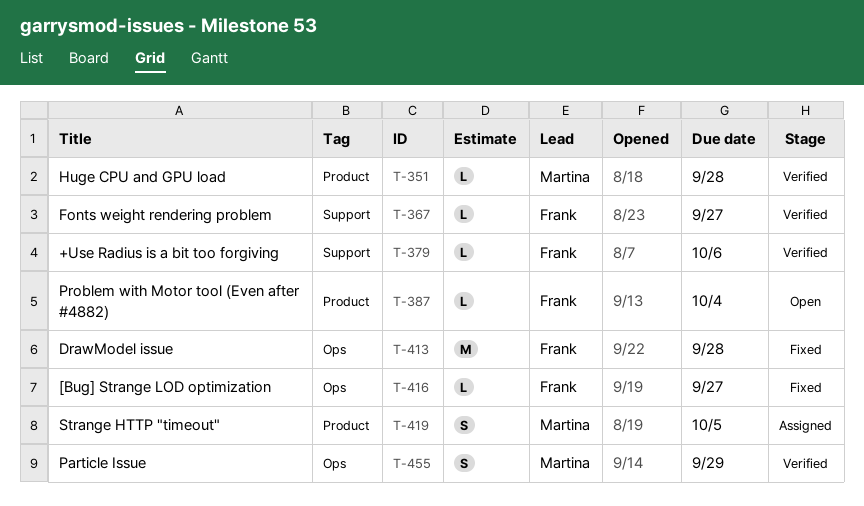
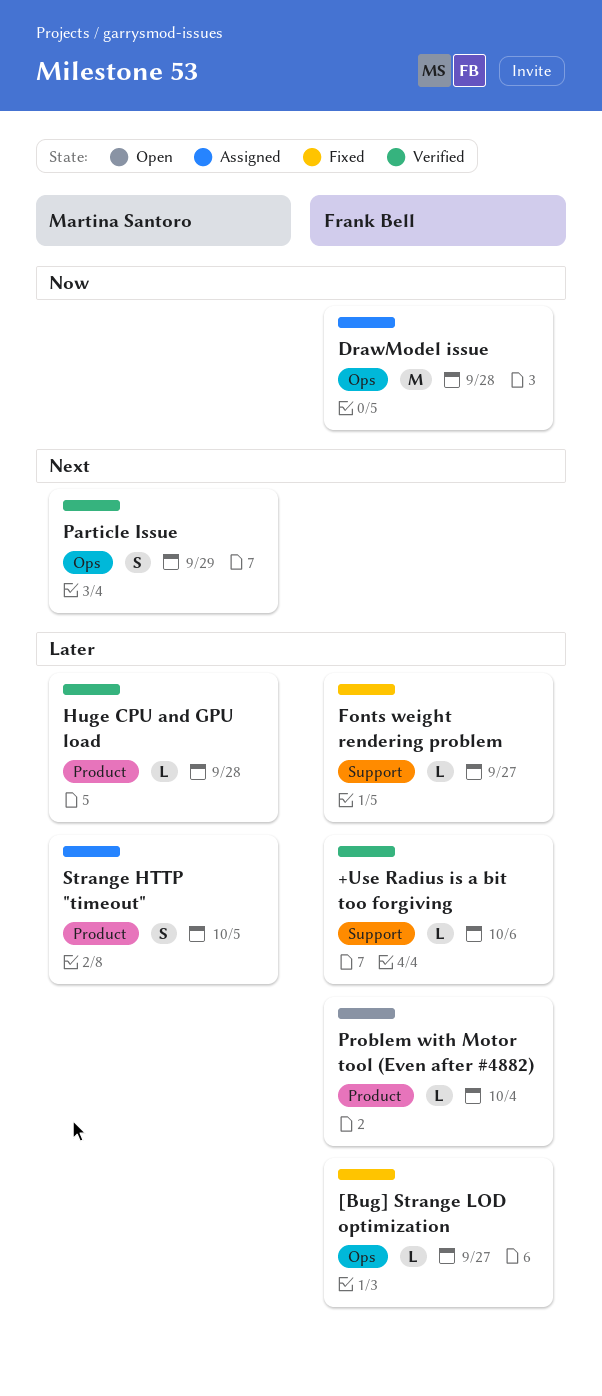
DrawModel issue, status: Fixed -> Assigned
Fonts weight rendering problem, status: Verified -> Fixed

